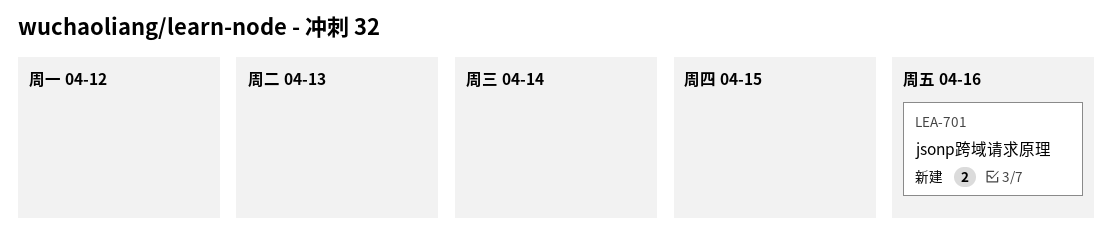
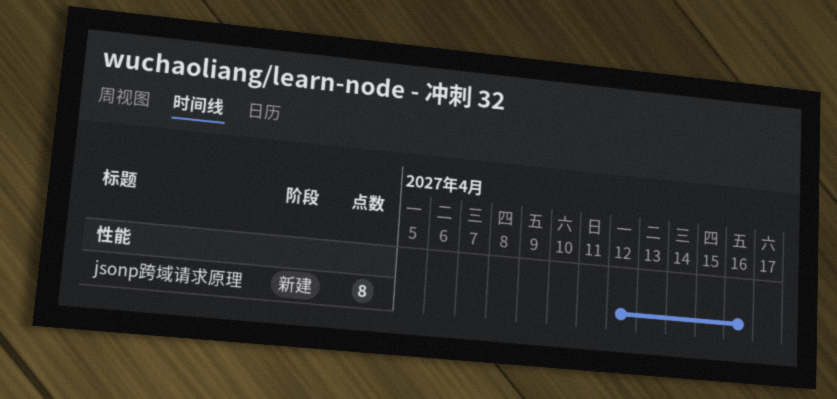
jsonp跨域请求原理, estimate: 2 -> 8

